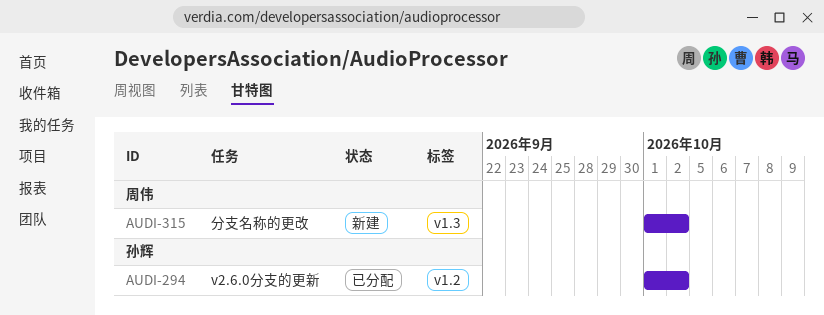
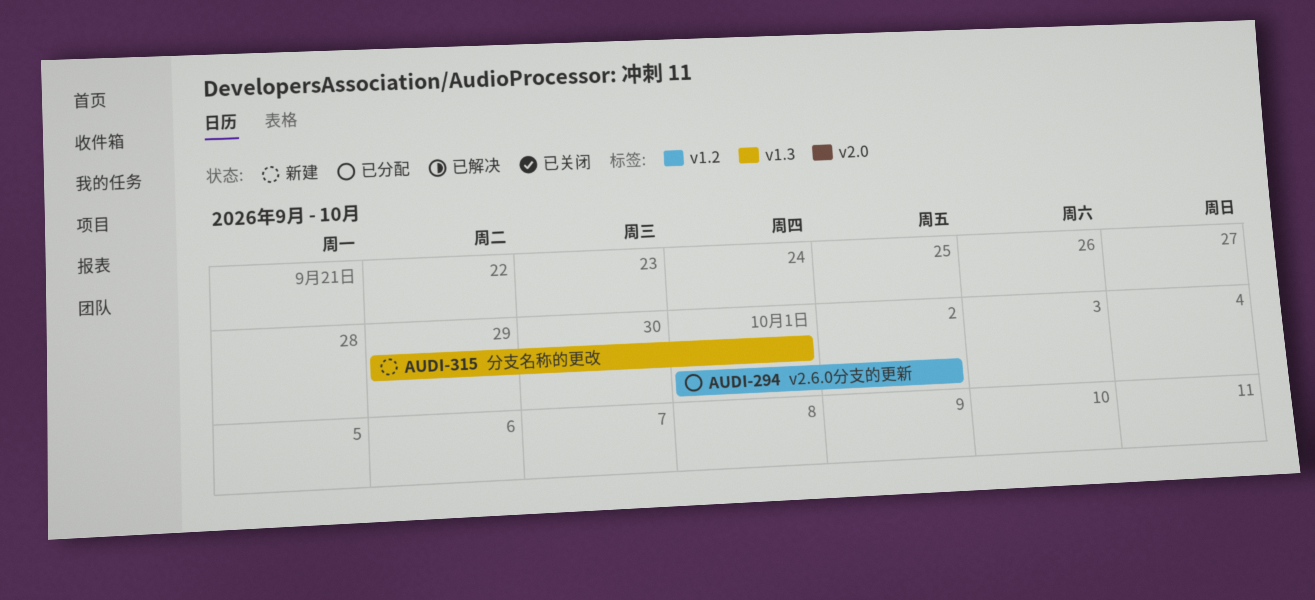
AUDI-315, start: Oct 1 -> Sep 29
AUDI-315, due: Oct 2 -> Oct 1

